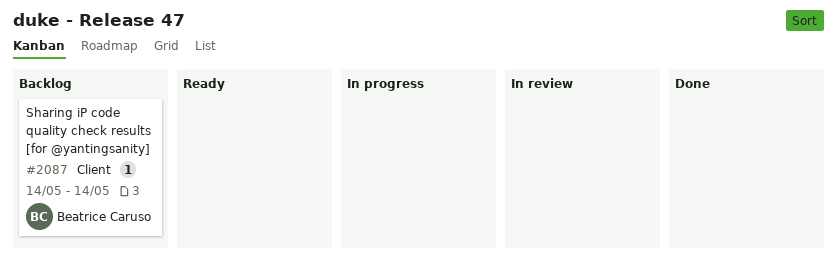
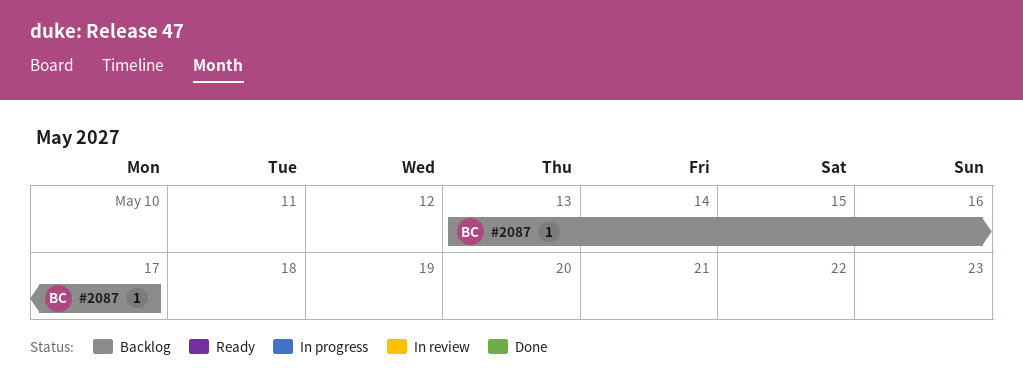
#2087, start: May 14 -> May 13
#2087, due: May 14 -> May 17

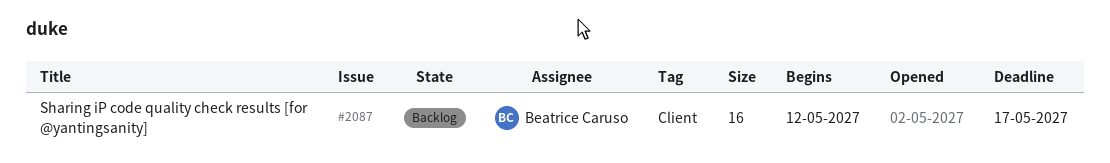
#2087, estimate: 1 -> 16
#2087, start: May 13 -> May 12

